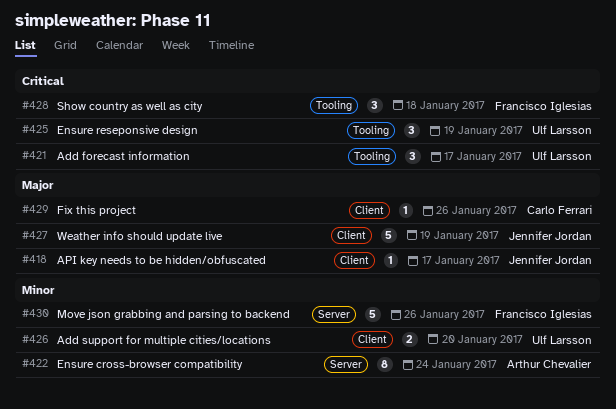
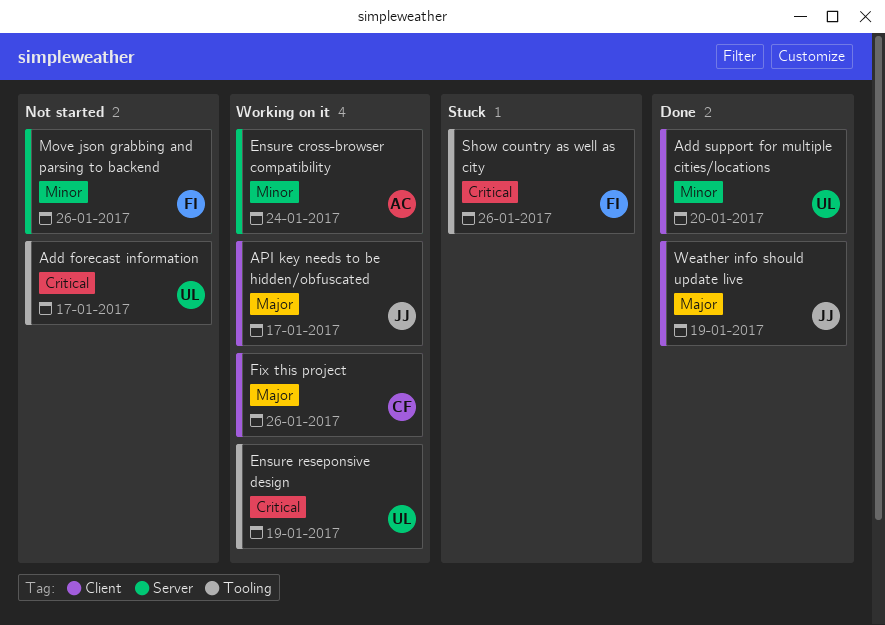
Show country as well as city, due: Jan 18 -> Jan 26

